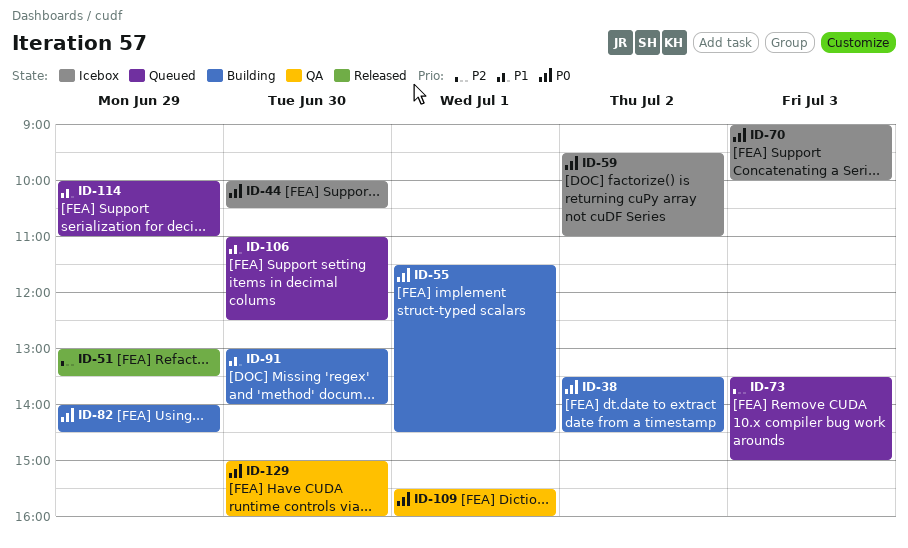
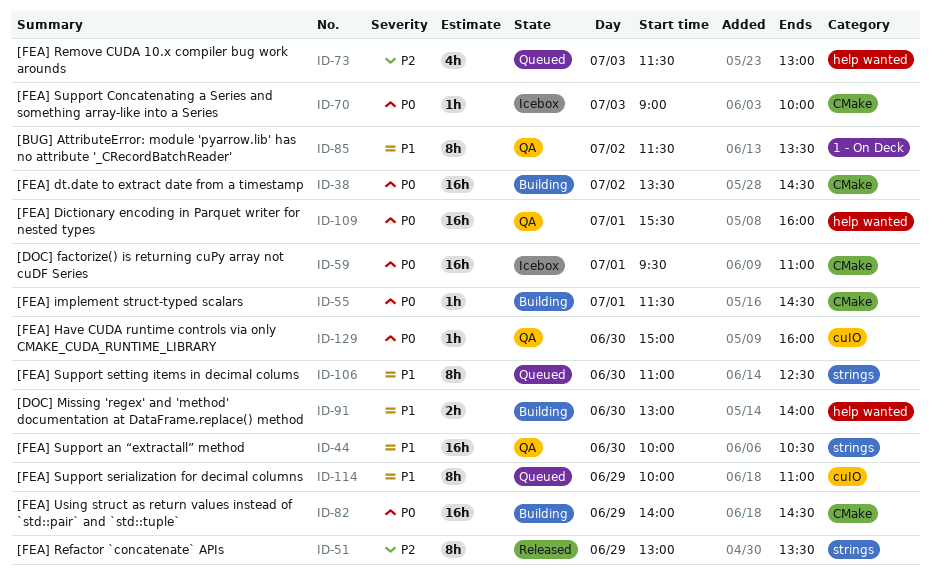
ID-44, status: Icebox -> QA
ID-44, priority: P0 -> P1
ID-59, day: Jul 2 -> Jul 1
ID-73, begins: 13:30 -> 11:30
ID-73, ends: 15:00 -> 13:00
ID-85: none -> present

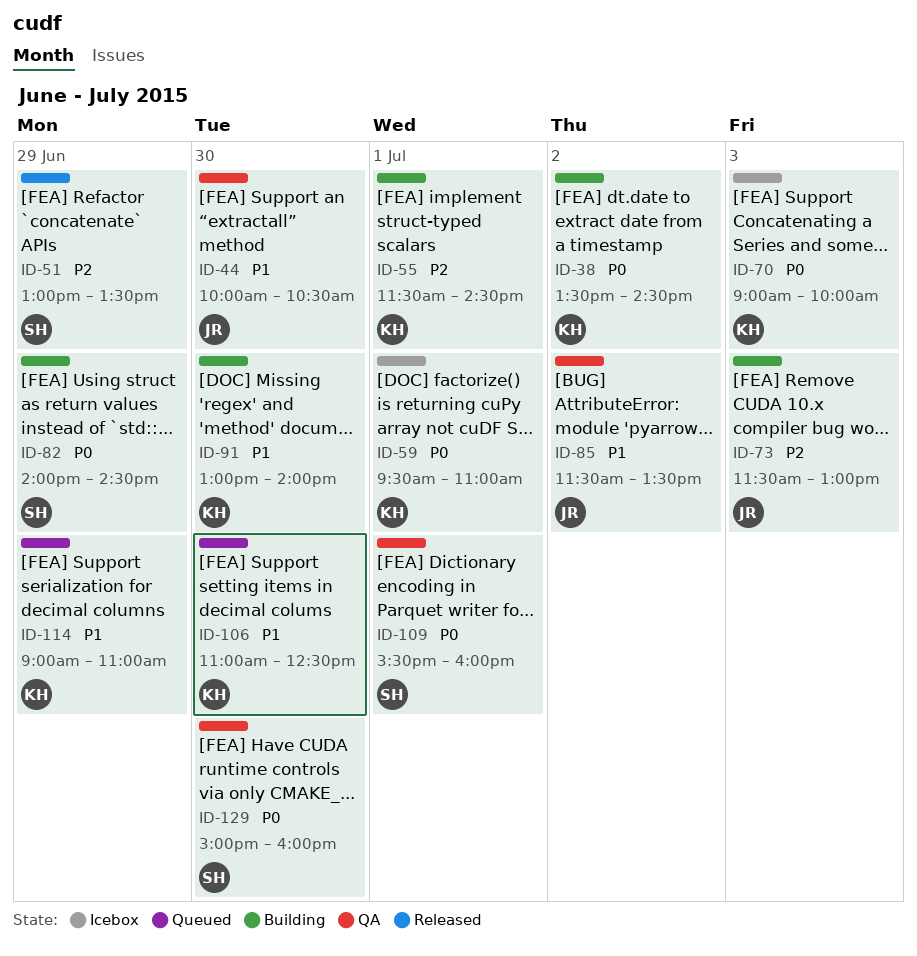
ID-55, priority: P0 -> P2
ID-73, status: Queued -> Building
ID-114, begins: 10:00 -> 09:00

